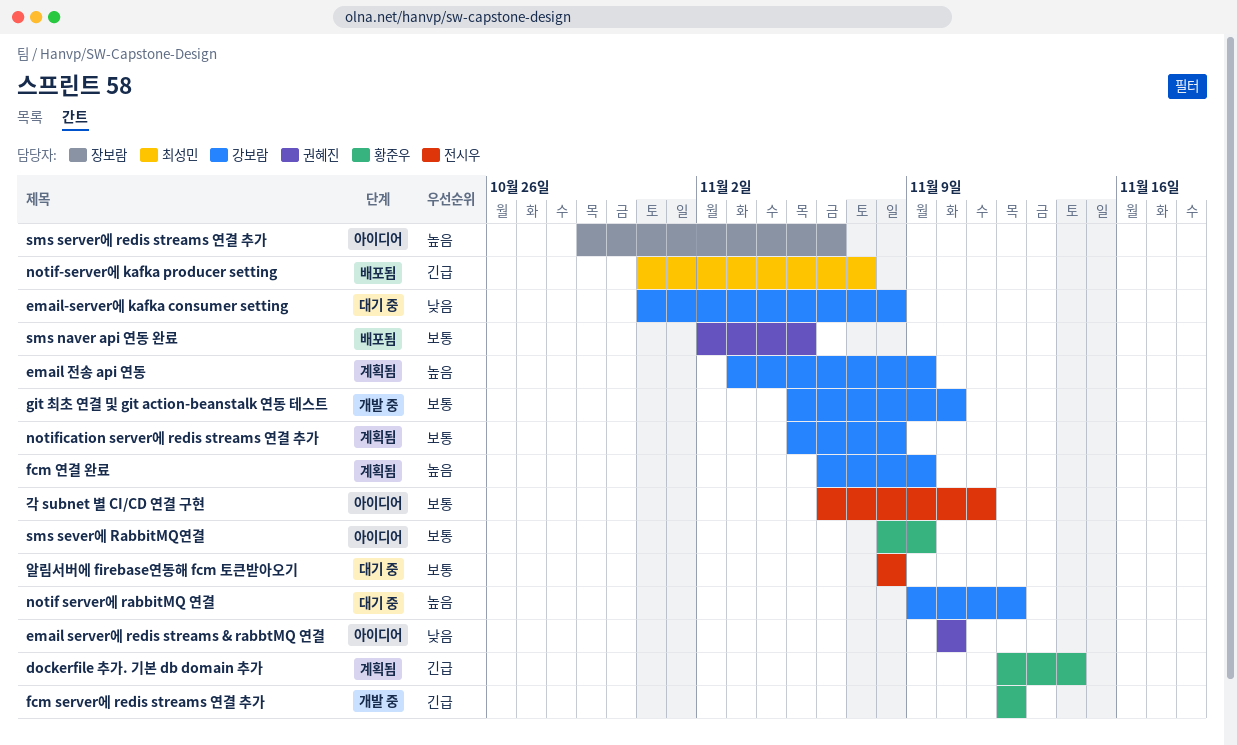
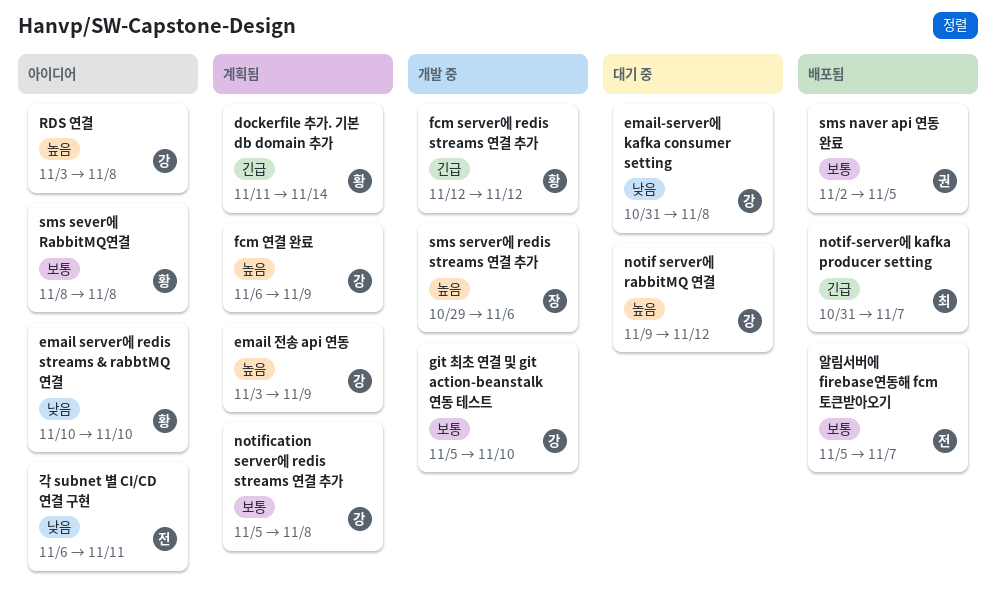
dockerfile 추가. 기본 db domain 추가, start: Nov 12 -> Nov 11
email server에 redis streams & rabbtMQ 연결, owner: 권혜진 -> 황준우
RDS 연결: none -> present
sms server에 redis streams 연결 추가, status: 아이디어 -> 개발 중
sms sever에 RabbitMQ연결, due: Nov 9 -> Nov 8
각 subnet 별 CI/CD 연결 구현, priority: 보통 -> 낮음
알림서버에 firebase연동해 fcm 토큰받아오기, status: 대기 중 -> 배포됨
알림서버에 firebase연동해 fcm 토큰받아오기, start: Nov 8 -> Nov 5
알림서버에 firebase연동해 fcm 토큰받아오기, due: Nov 8 -> Nov 7

